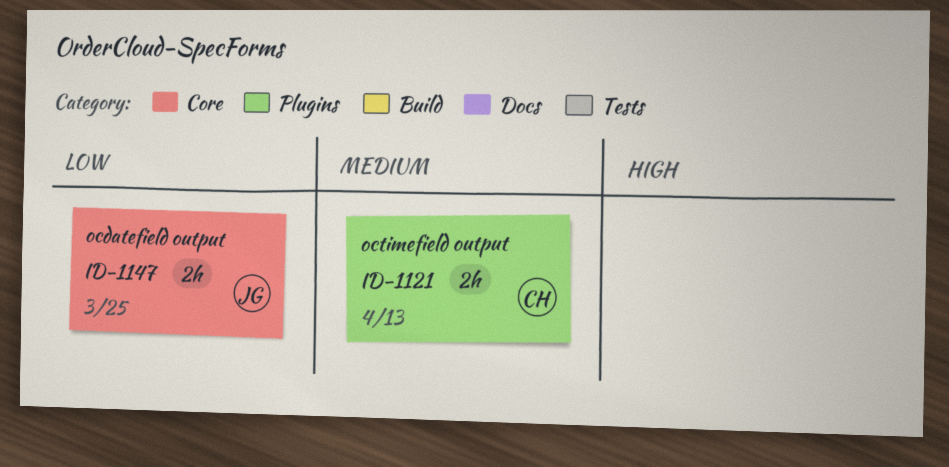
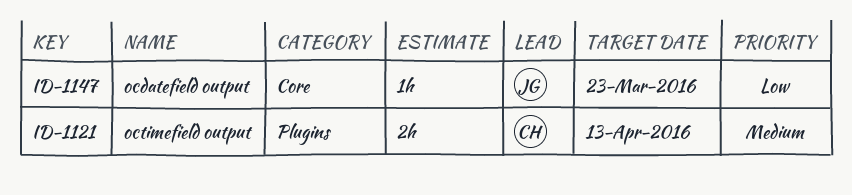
ID-1147, estimate: 2h -> 1h
ID-1147, due: Mar 25 -> Mar 23

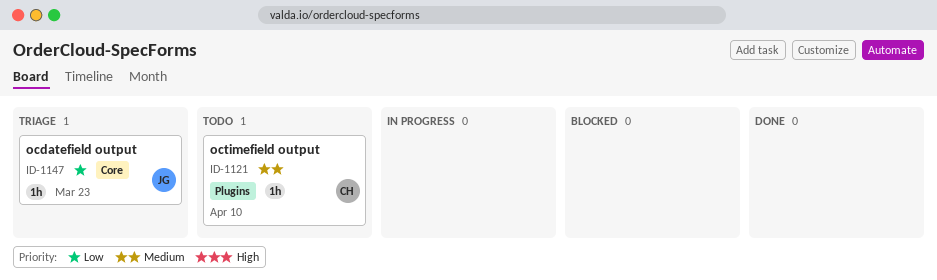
ID-1121, estimate: 2h -> 1h
ID-1121, due: Apr 13 -> Apr 10

